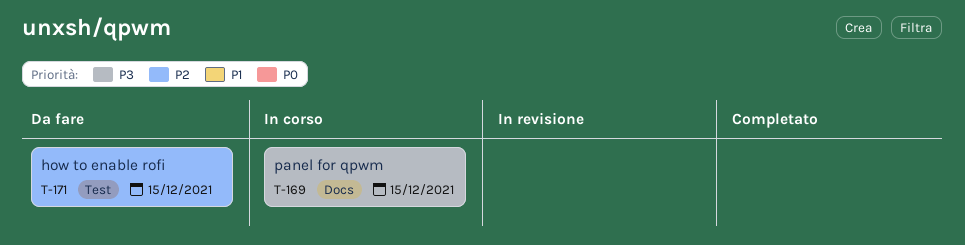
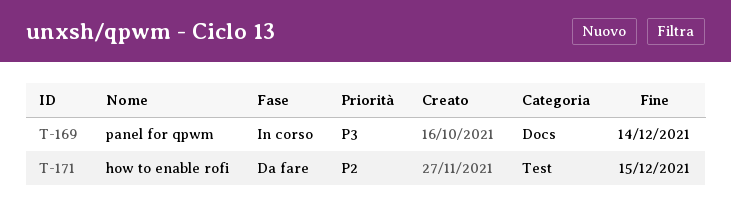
T-169, due: Dec 15 -> Dec 14

